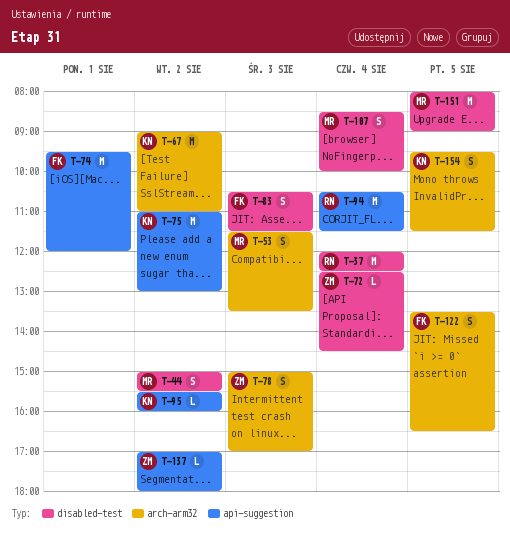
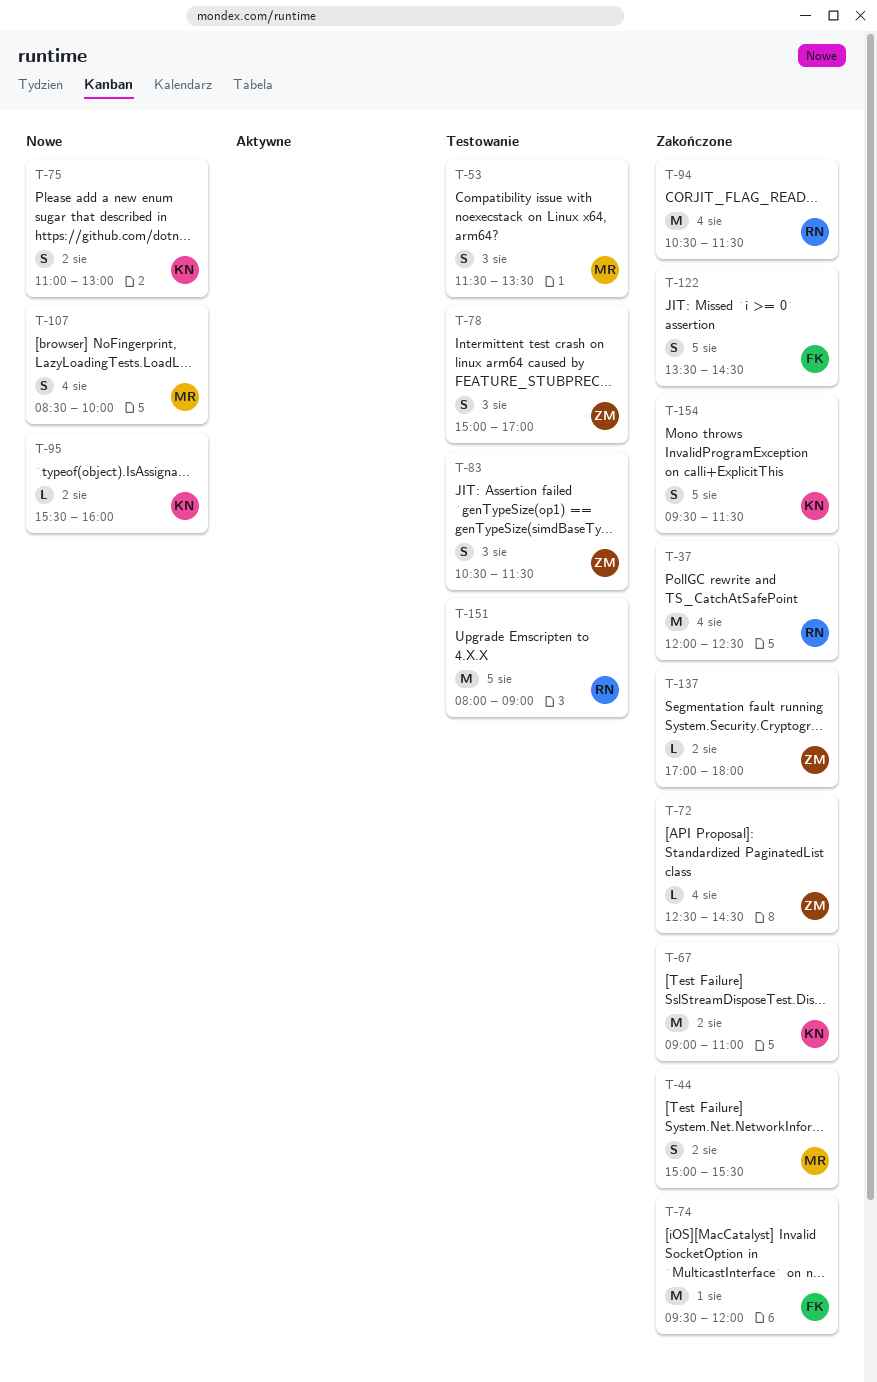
T-75, estimate: M -> S
T-83, owner: FK -> ZM
T-122, ends: 16:30 -> 14:30
T-151, owner: MR -> RN

